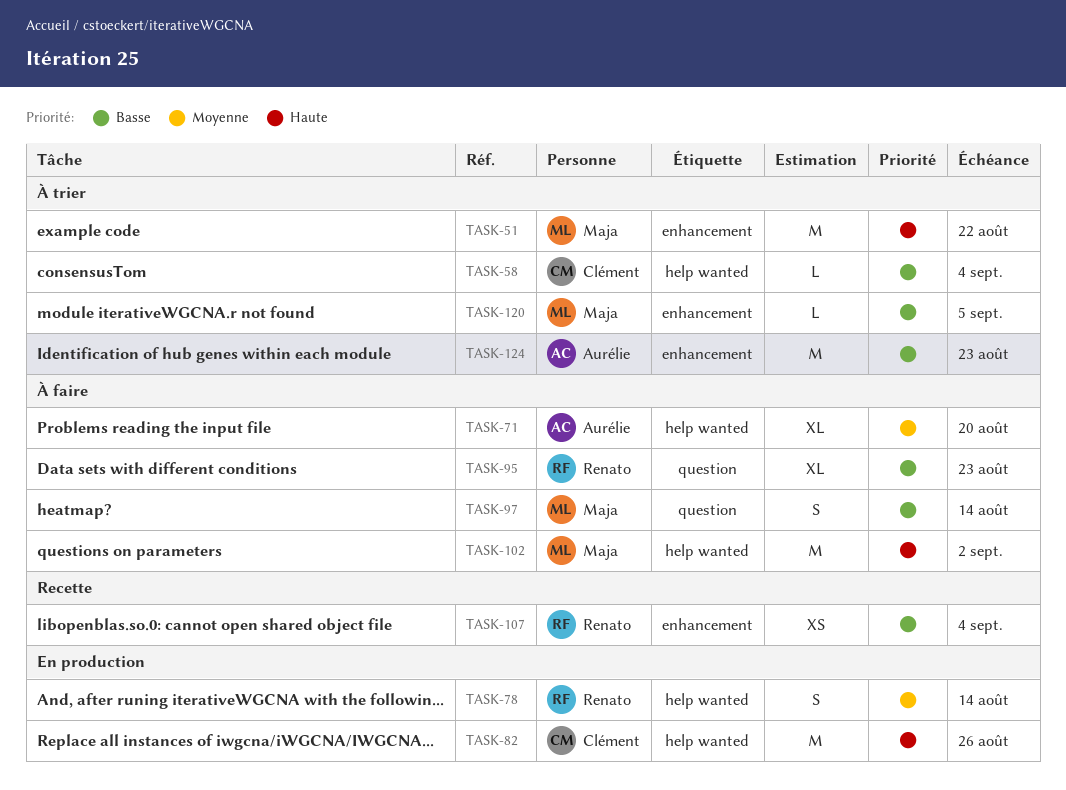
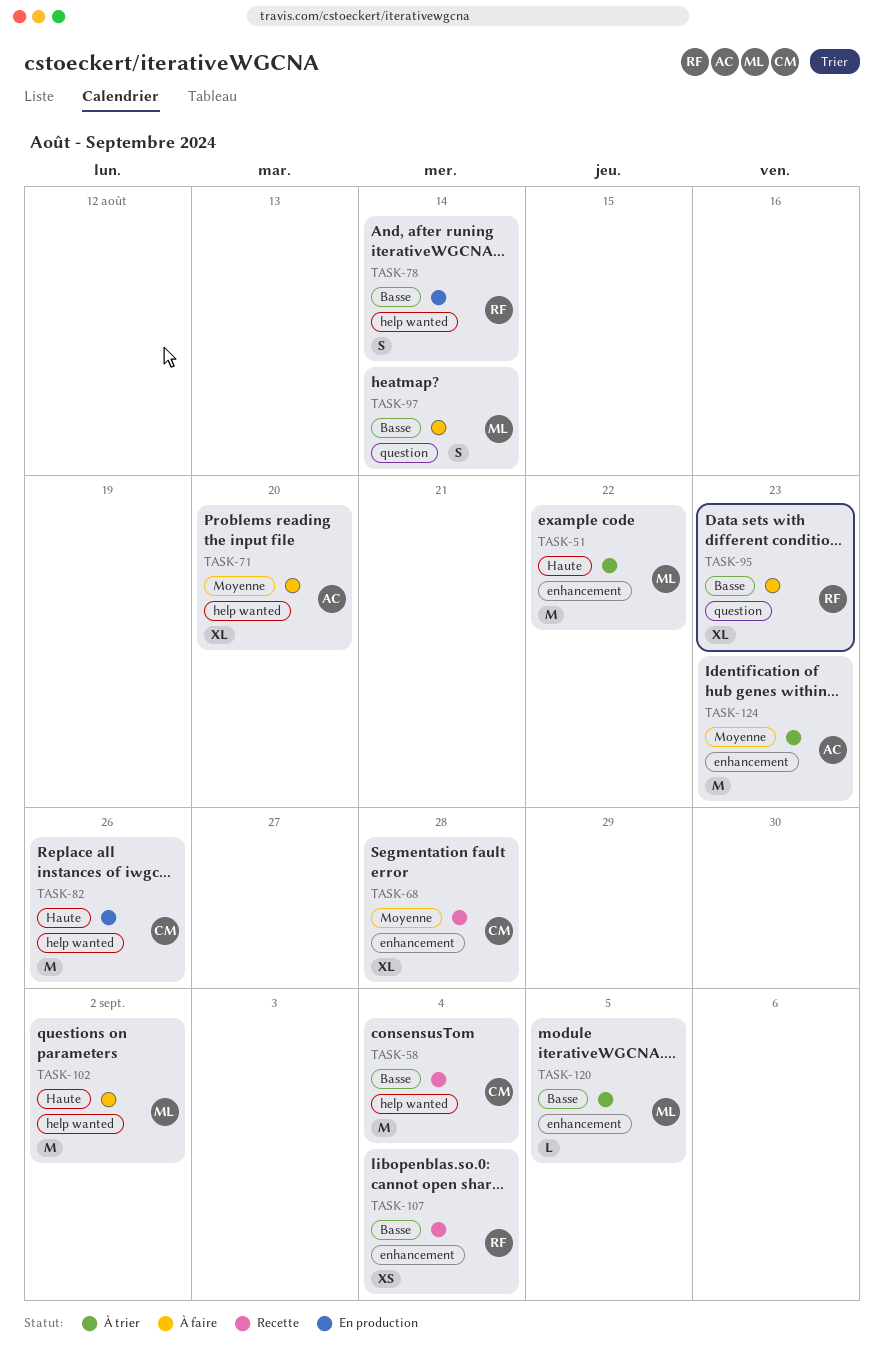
TASK-58, status: À trier -> Recette
TASK-58, estimate: L -> M
TASK-68: none -> present
TASK-78, priority: Moyenne -> Basse
TASK-124, priority: Basse -> Moyenne

